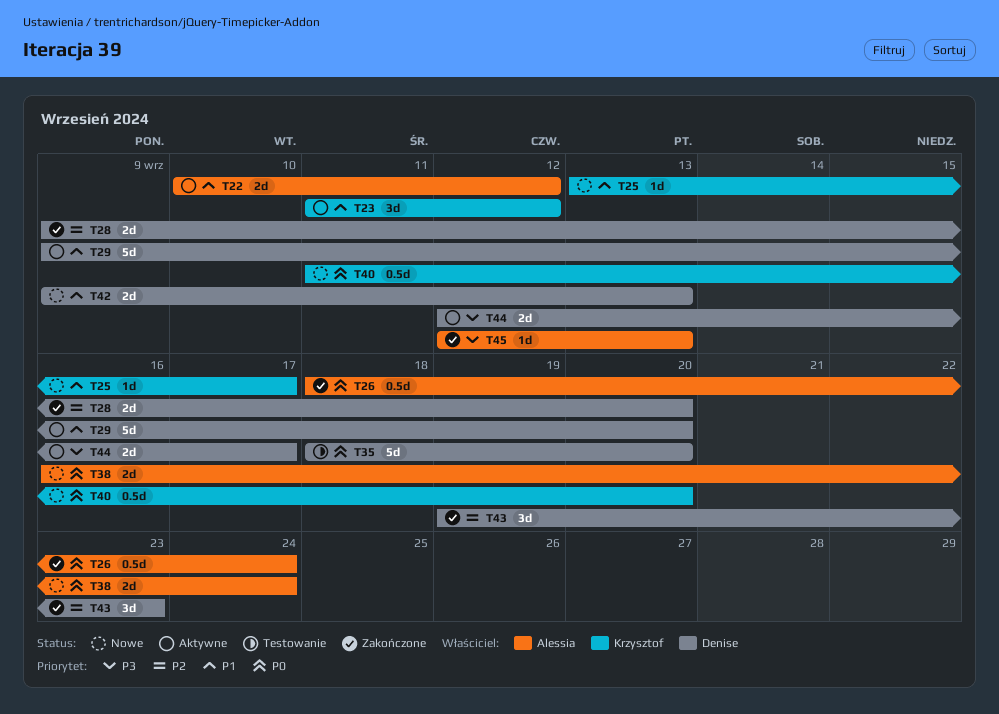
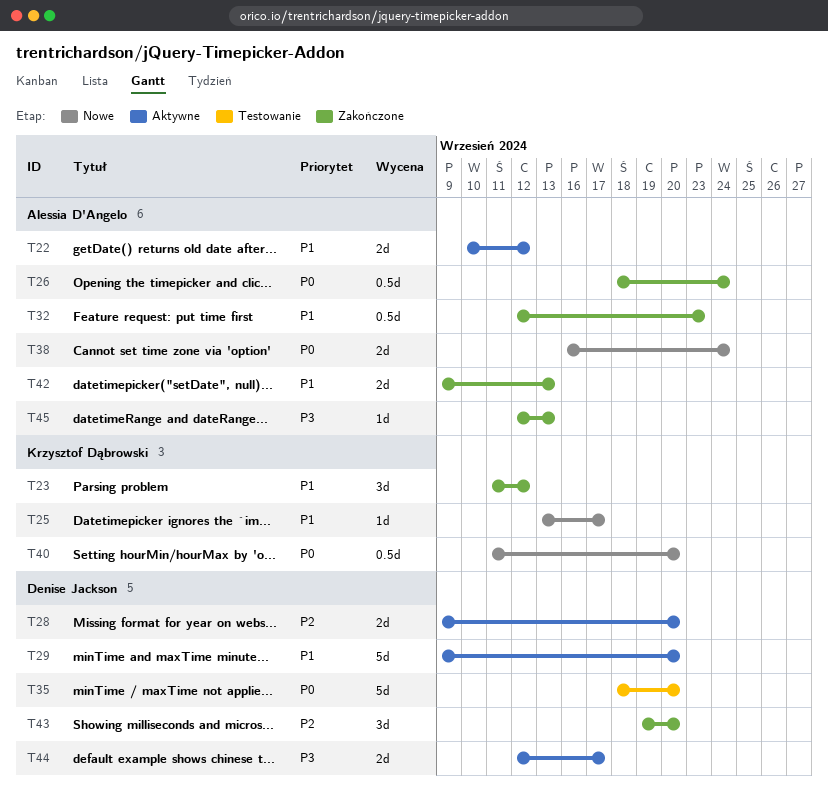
T23, status: Aktywne -> Zakończone
T28, status: Zakończone -> Aktywne
T32: none -> present
T42, status: Nowe -> Zakończone
T42, owner: Denise Jackson -> Alessia D'Angelo
T43, due: Sep 23 -> Sep 20

